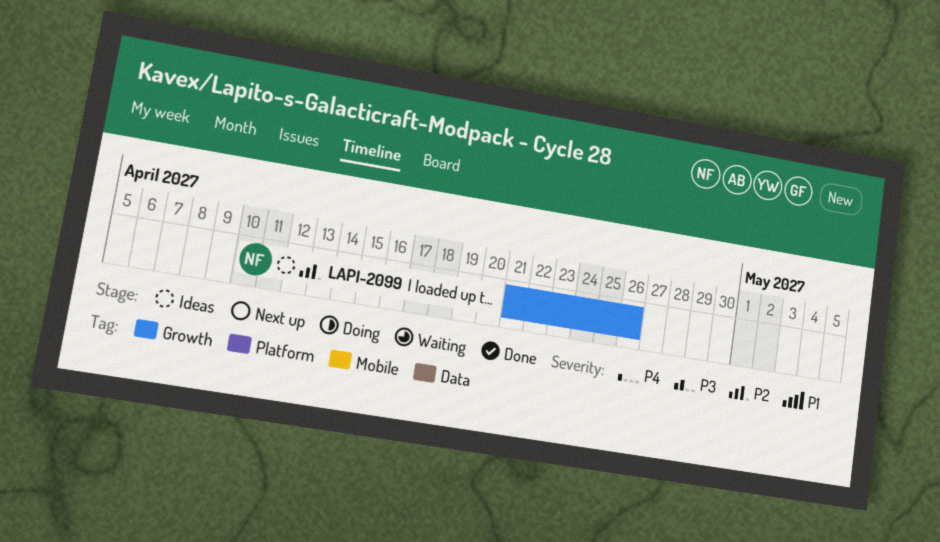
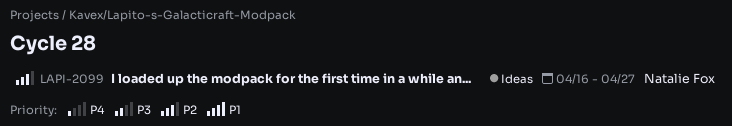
LAPI-2099, start: Apr 21 -> Apr 16
LAPI-2099, due: Apr 26 -> Apr 27

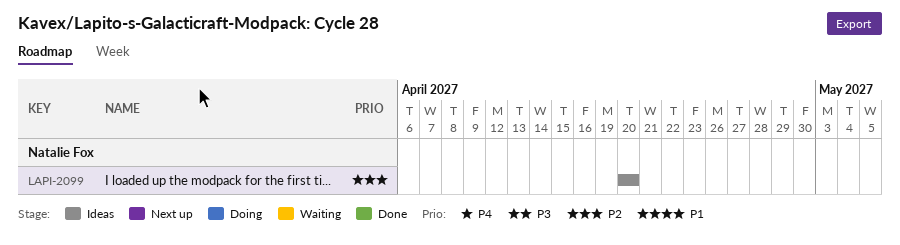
LAPI-2099, start: Apr 16 -> Apr 20
LAPI-2099, due: Apr 27 -> Apr 20

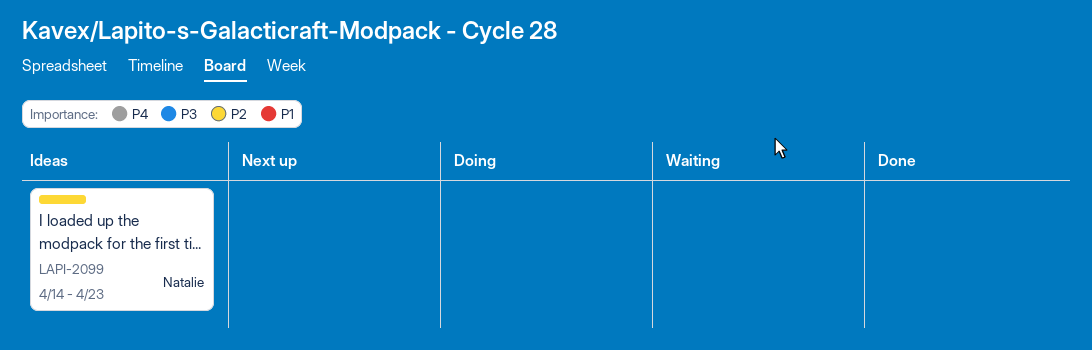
LAPI-2099, start: Apr 20 -> Apr 14
LAPI-2099, due: Apr 20 -> Apr 23

